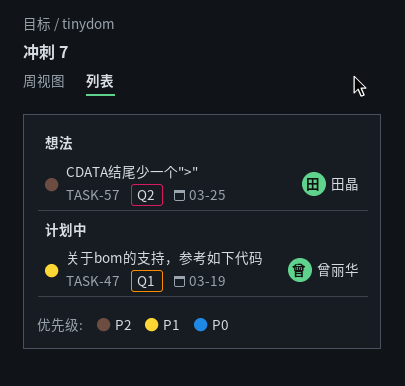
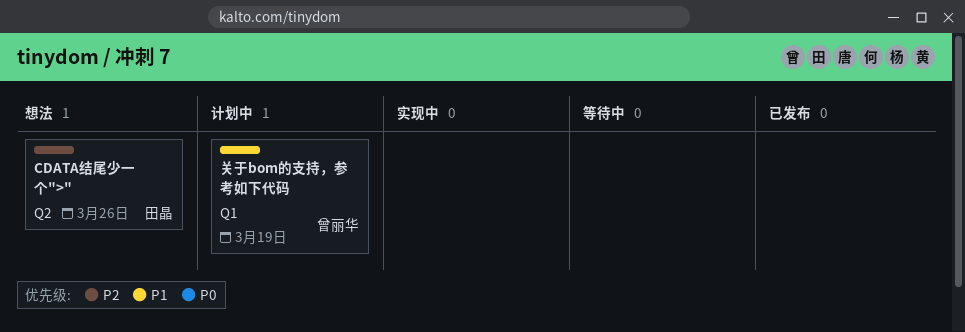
CDATA结尾少一个">", due: Mar 25 -> Mar 26

